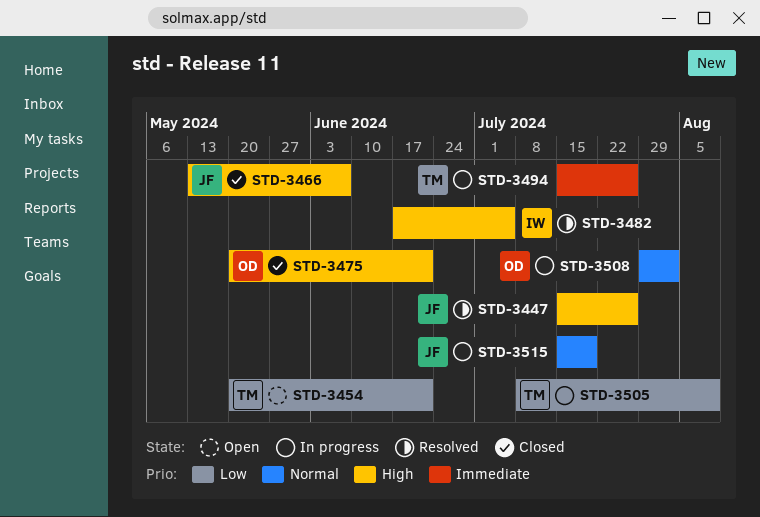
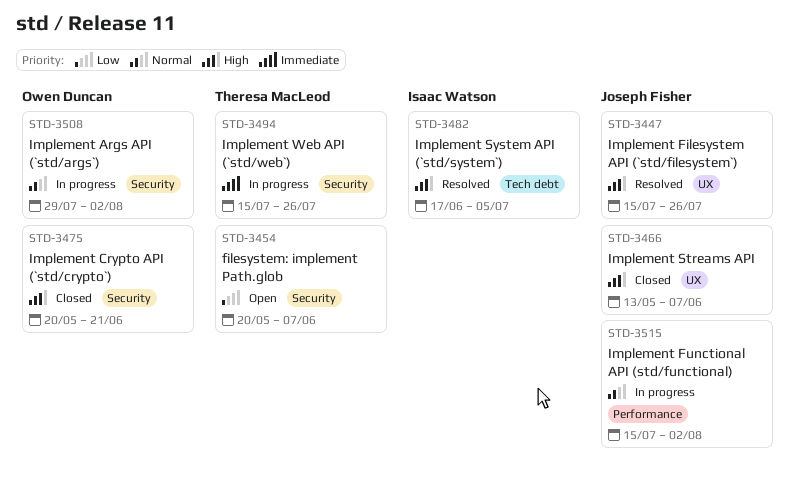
STD-3454, due: Jun 21 -> Jun 7
STD-3505: present -> none
STD-3515, due: Jul 19 -> Aug 2

